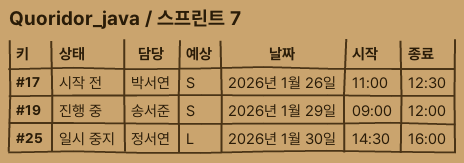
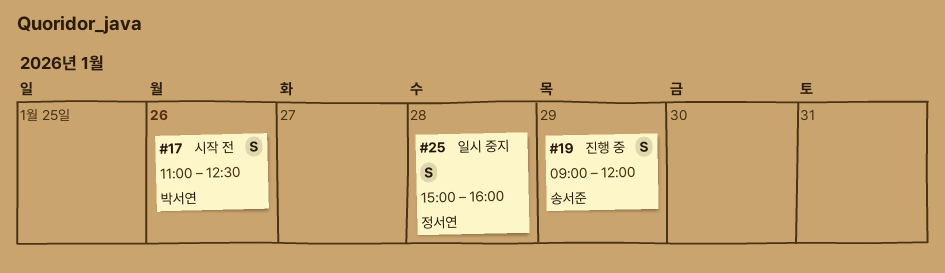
#25, estimate: L -> S
#25, day: Jan 30 -> Jan 28
#25, begins: 14:30 -> 15:00

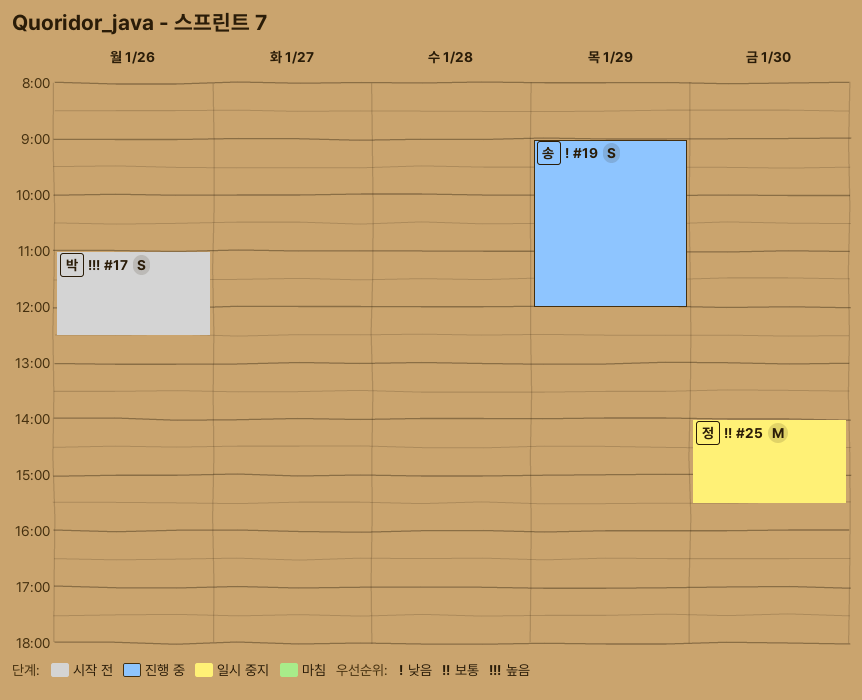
#25, estimate: S -> M
#25, day: Jan 28 -> Jan 30
#25, begins: 15:00 -> 14:00
#25, ends: 16:00 -> 15:30

